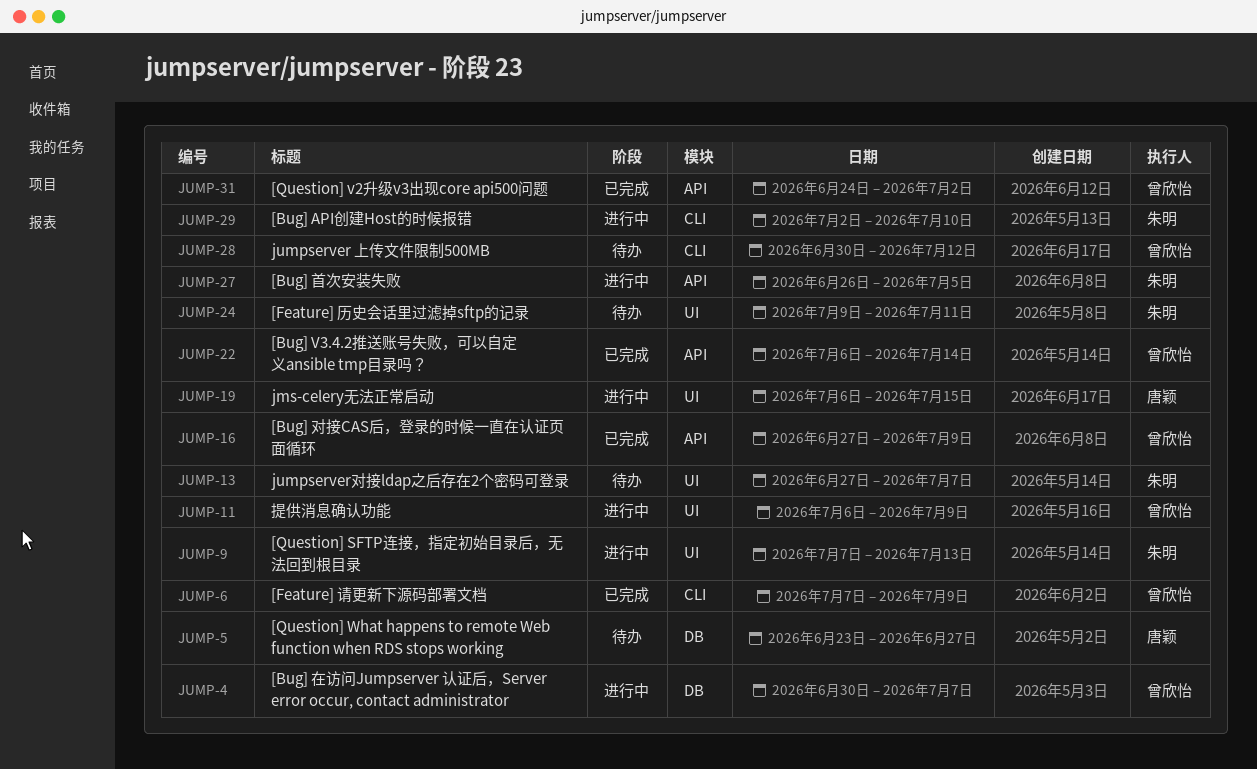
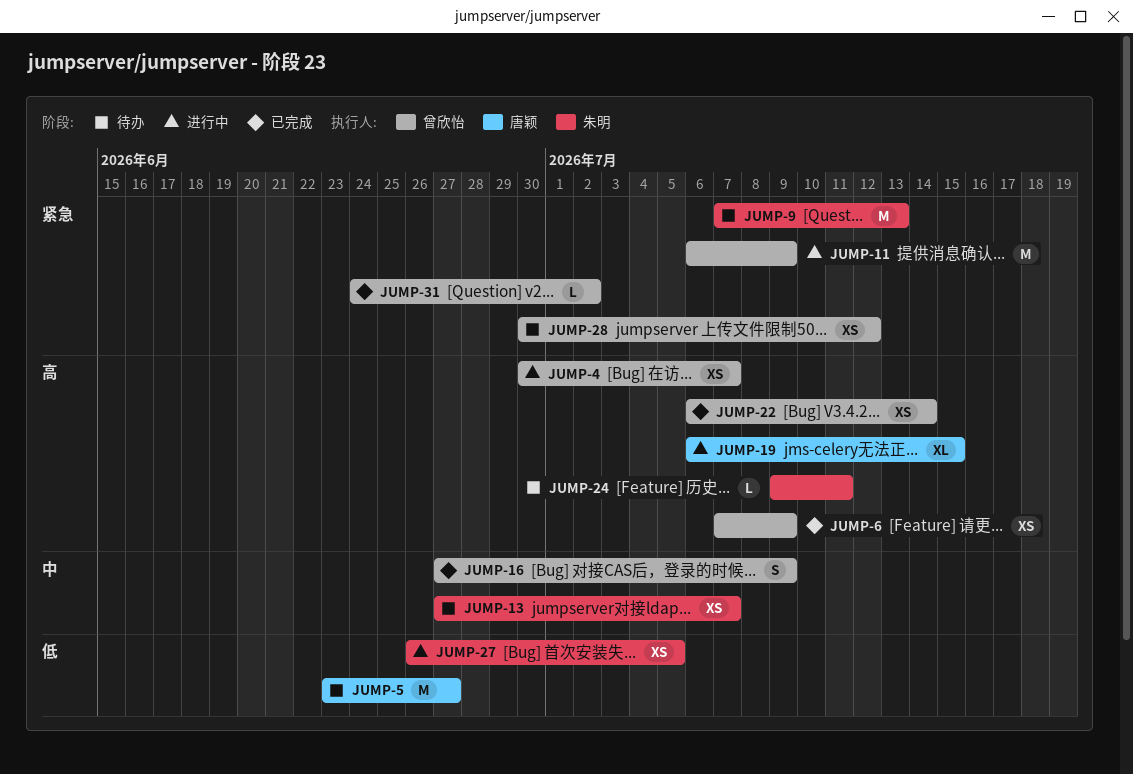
JUMP-9, status: 进行中 -> 待办
JUMP-29: present -> none

